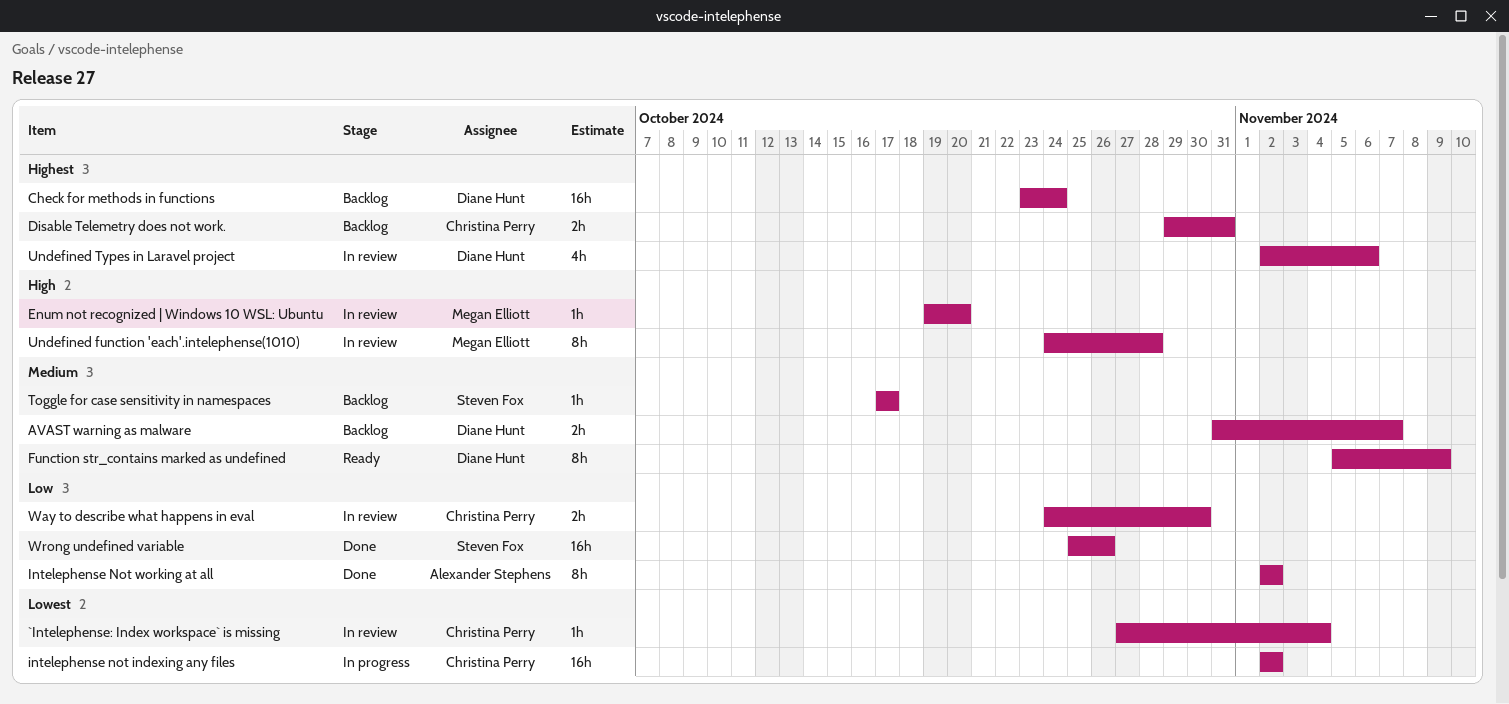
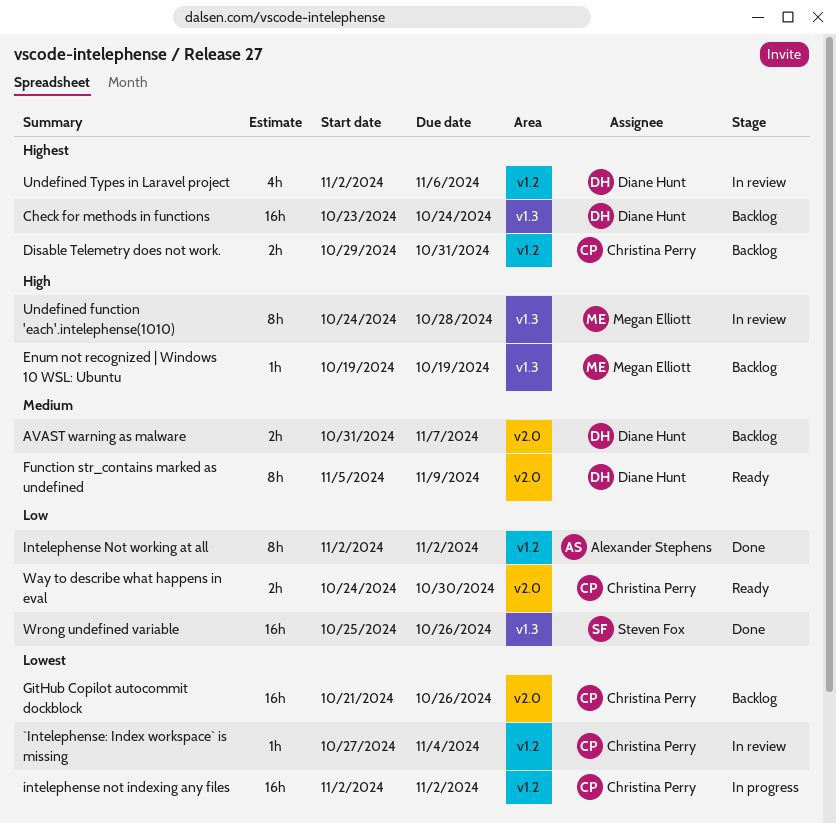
Enum not recognized | Windows 10 WSL: Ubuntu, status: In review -> Backlog
Enum not recognized | Windows 10 WSL: Ubuntu, due: Oct 20 -> Oct 19
GitHub Copilot autocommit dockblock: none -> present
Toggle for case sensitivity in namespaces: present -> none
Way to describe what happens in eval, status: In review -> Ready

